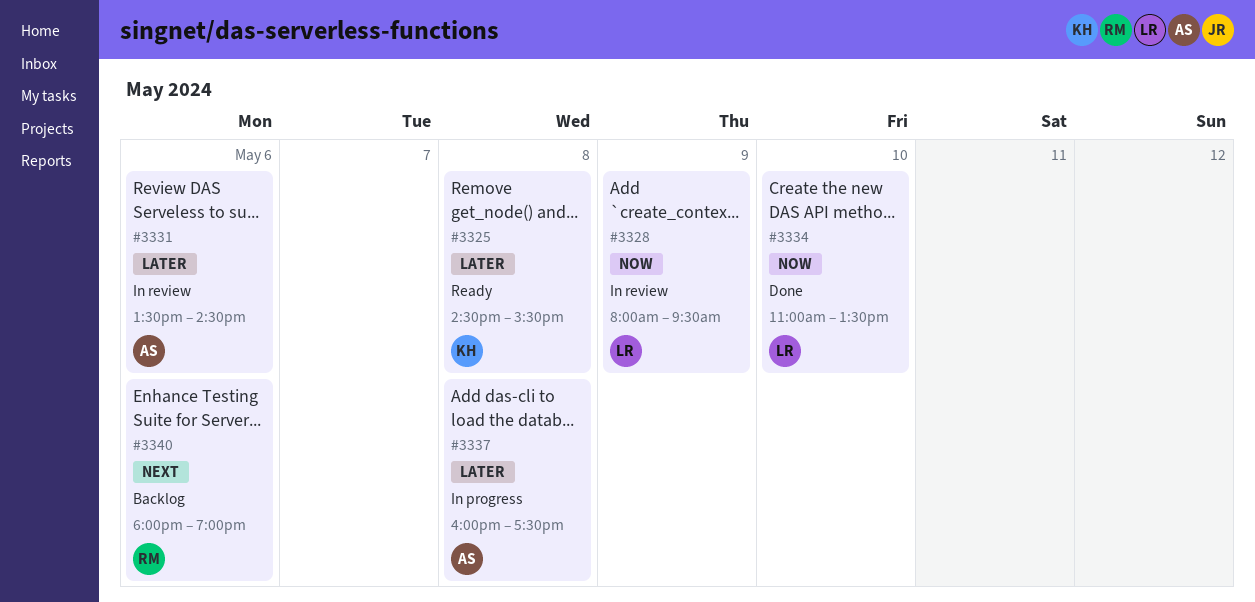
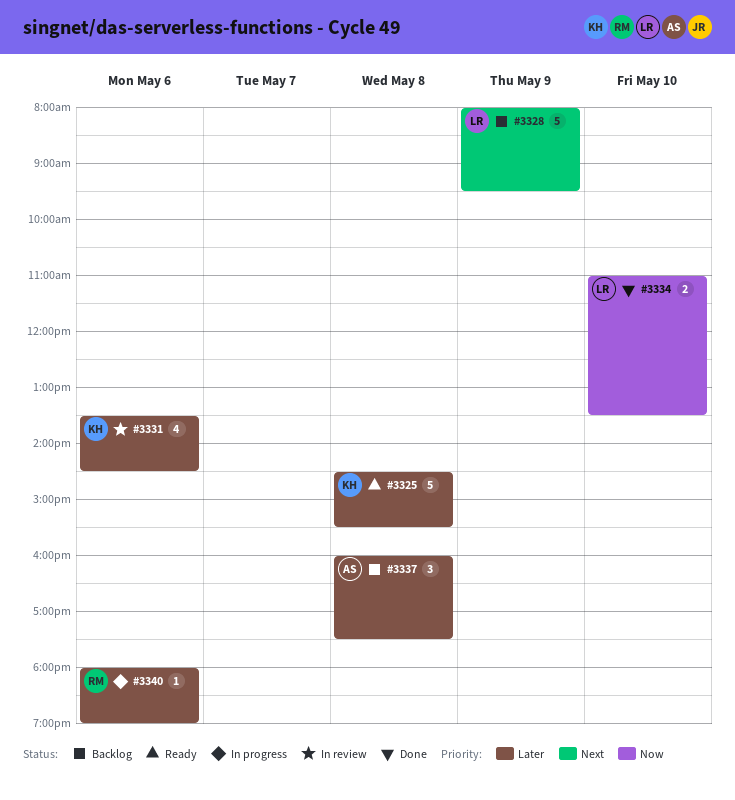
#3328, status: In review -> Backlog
#3328, priority: Now -> Next
#3331, owner: AS -> KH
#3337, status: In progress -> Backlog
#3340, status: Backlog -> In progress
#3340, priority: Next -> Later

